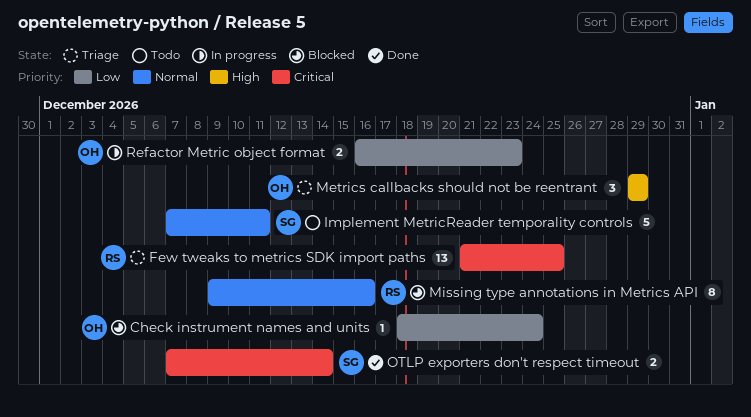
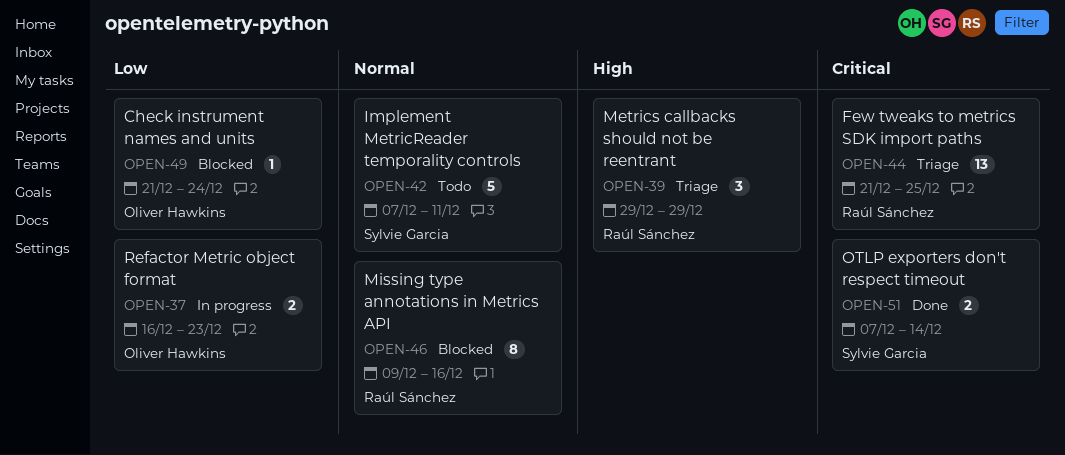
Check instrument names and units, start: Dec 18 -> Dec 21
Metrics callbacks should not be reentrant, owner: Oliver Hawkins -> Raúl Sánchez

